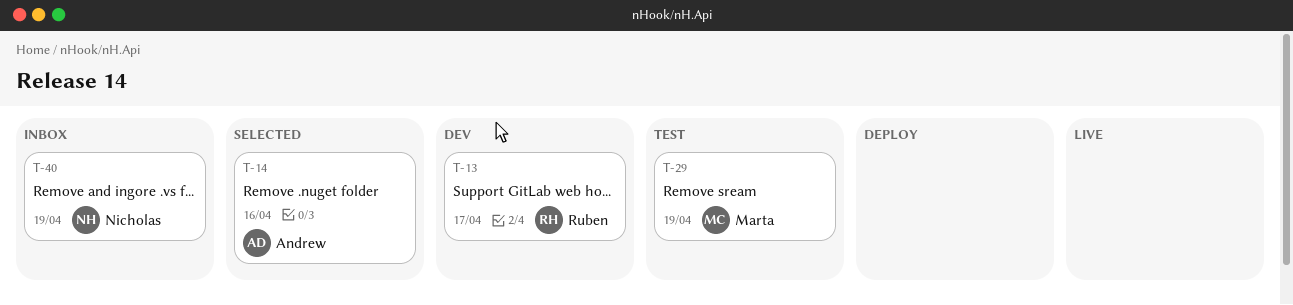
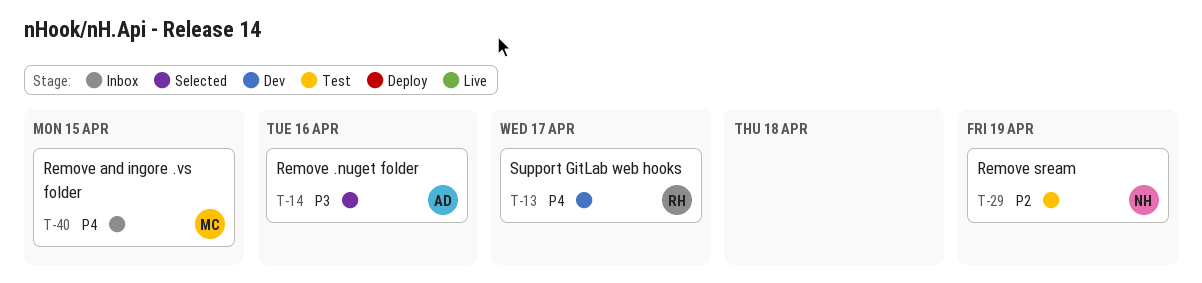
T-29, owner: Marta -> Nicholas
T-40, owner: Nicholas -> Marta
T-40, due: Apr 19 -> Apr 15

